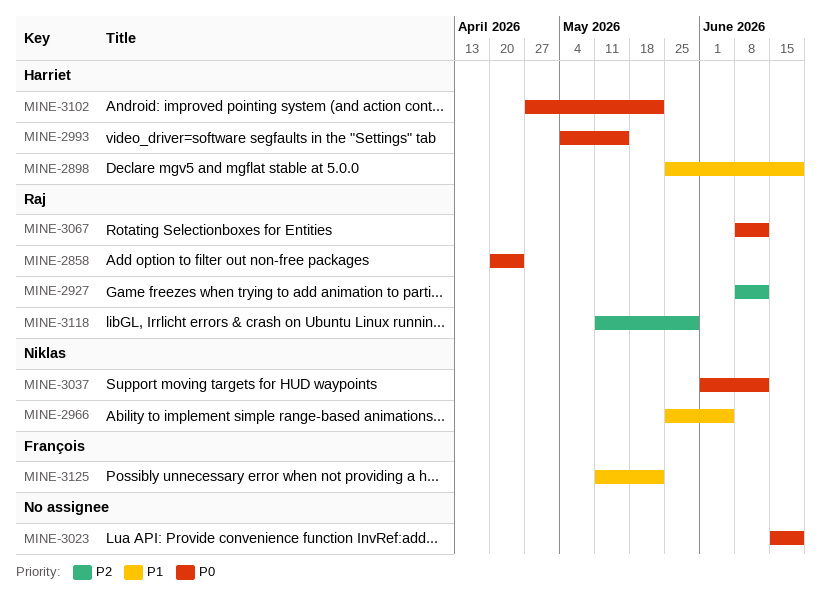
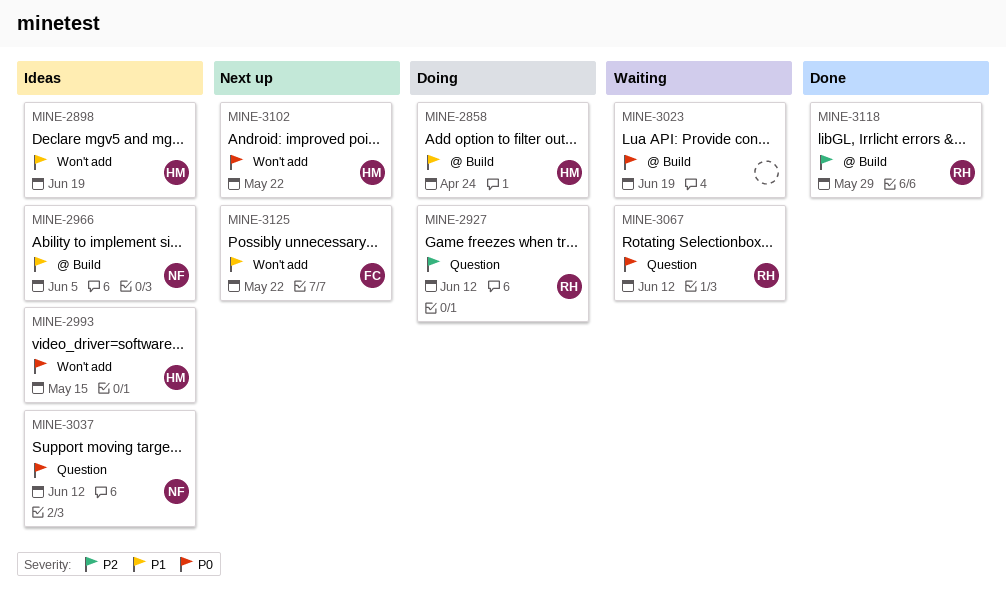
MINE-2858, owner: Raj -> Harriet
MINE-2858, priority: P0 -> P1

